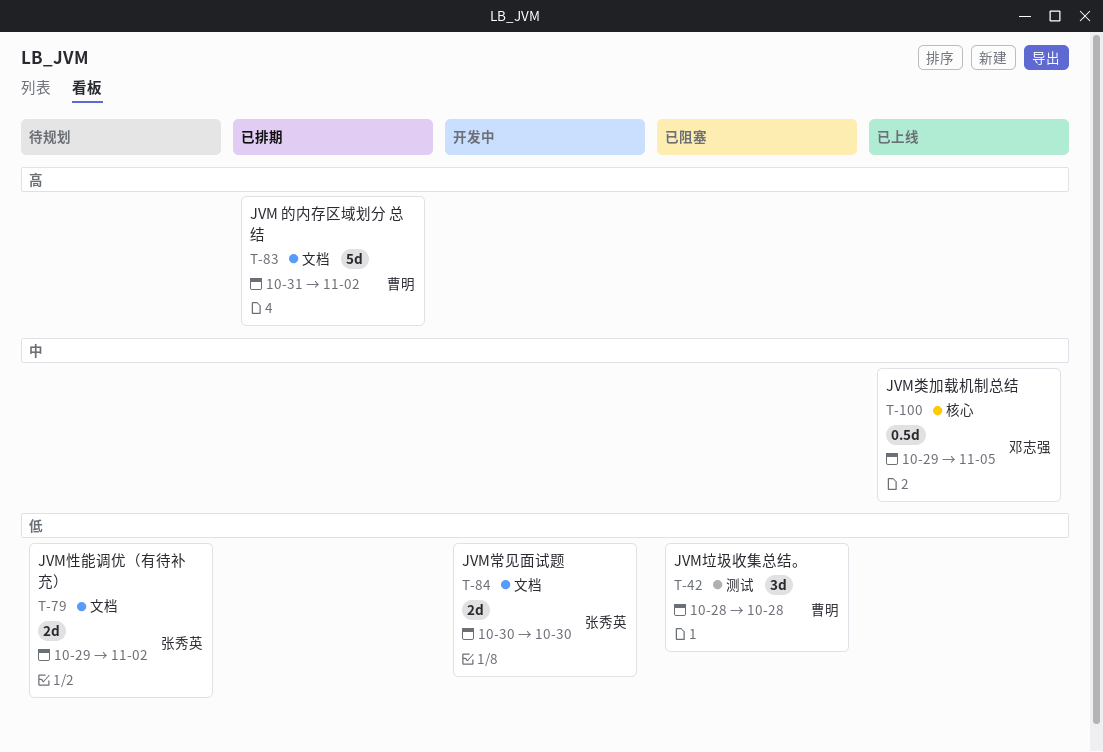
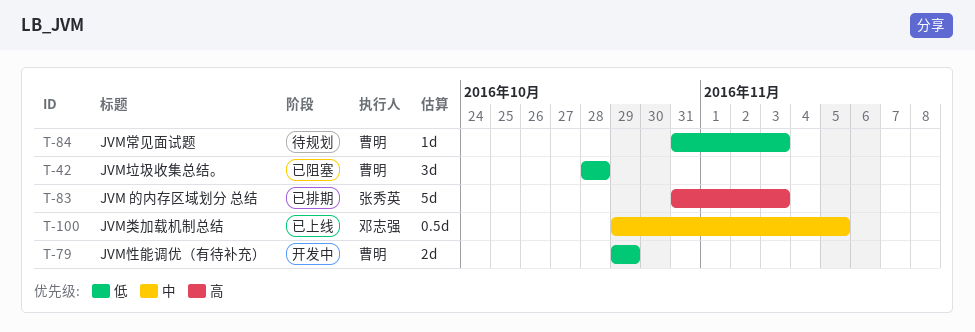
T-79, status: 待规划 -> 开发中
T-79, owner: 张秀英 -> 曹明
T-79, due: Nov 2 -> Oct 29
T-83, owner: 曹明 -> 张秀英
T-83, due: Nov 2 -> Nov 3
T-84, status: 开发中 -> 待规划
T-84, owner: 张秀英 -> 曹明
T-84, estimate: 2d -> 1d
T-84, start: Oct 30 -> Oct 31
T-84, due: Oct 30 -> Nov 3

